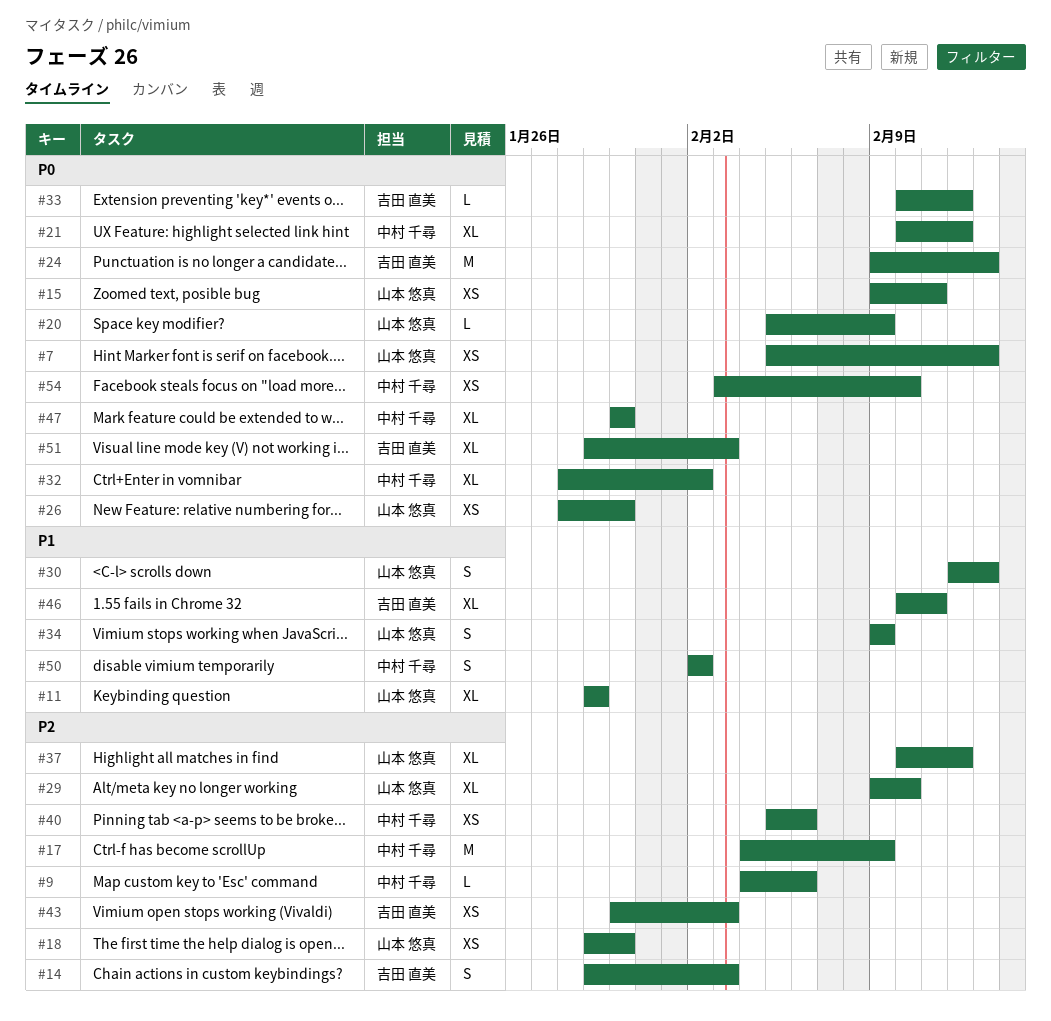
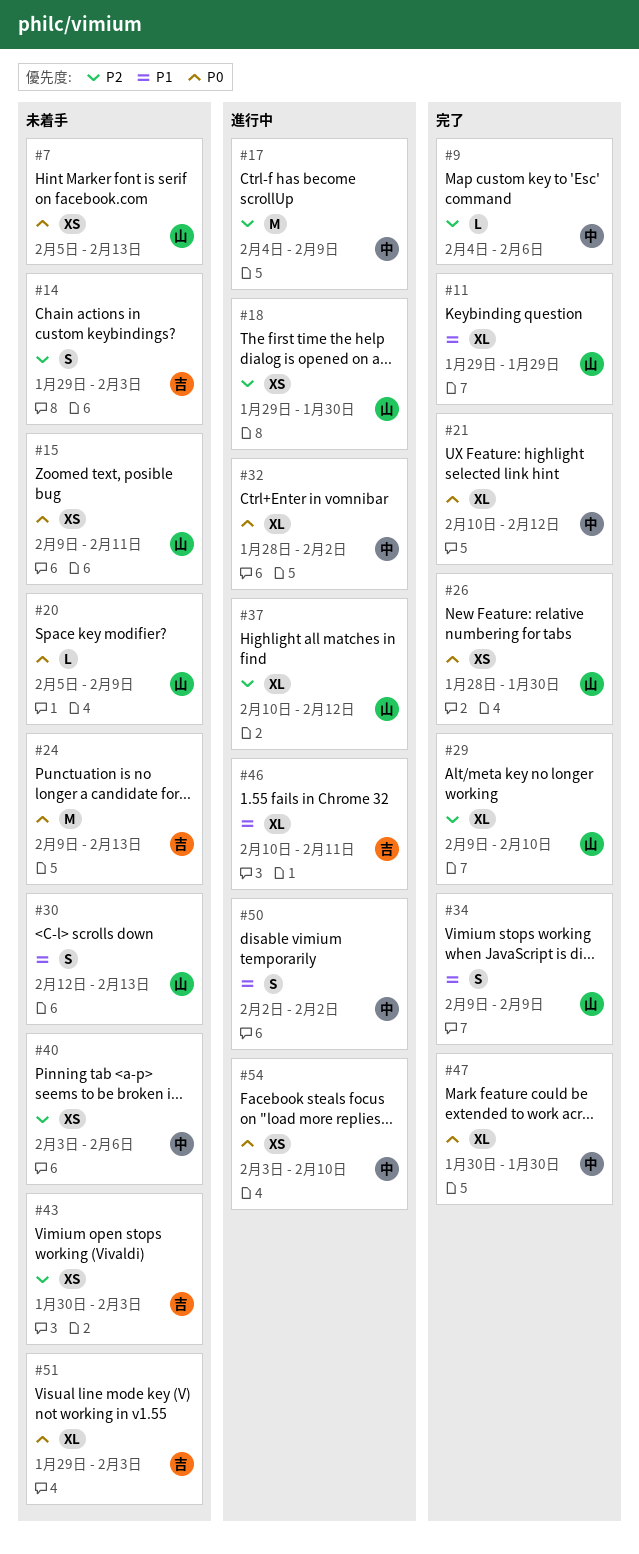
#33: present -> none
#40, start: Feb 5 -> Feb 3

